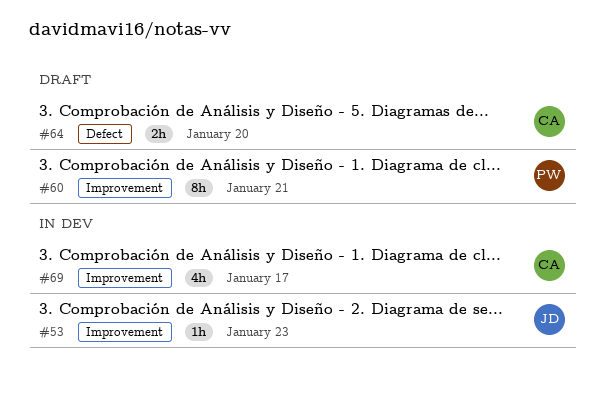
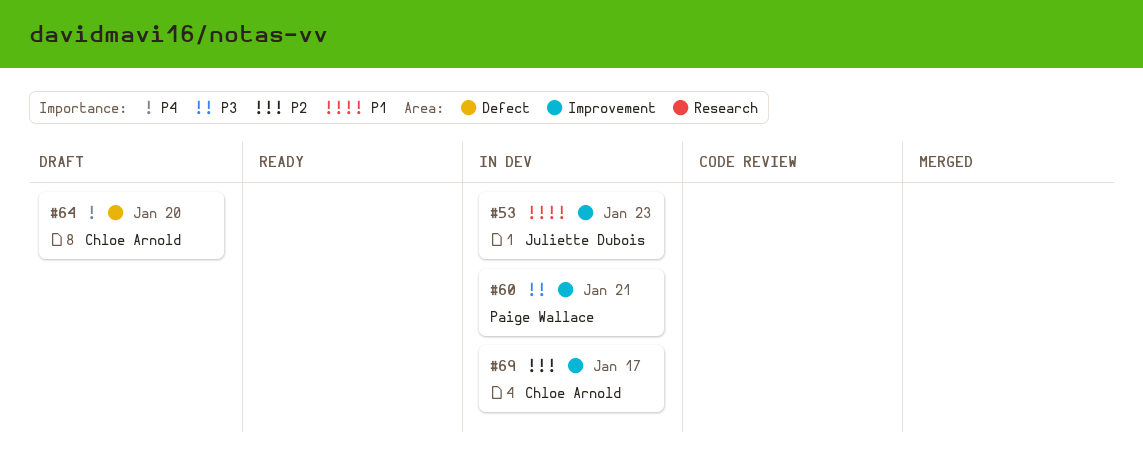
#60, status: Draft -> In dev

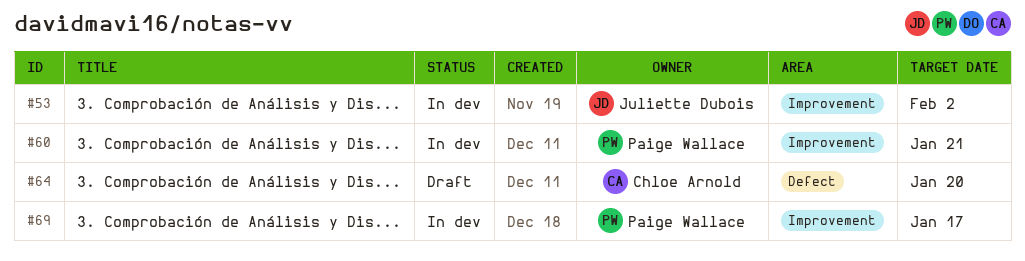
#53, due: Jan 23 -> Feb 2
#69, owner: Chloe Arnold -> Paige Wallace

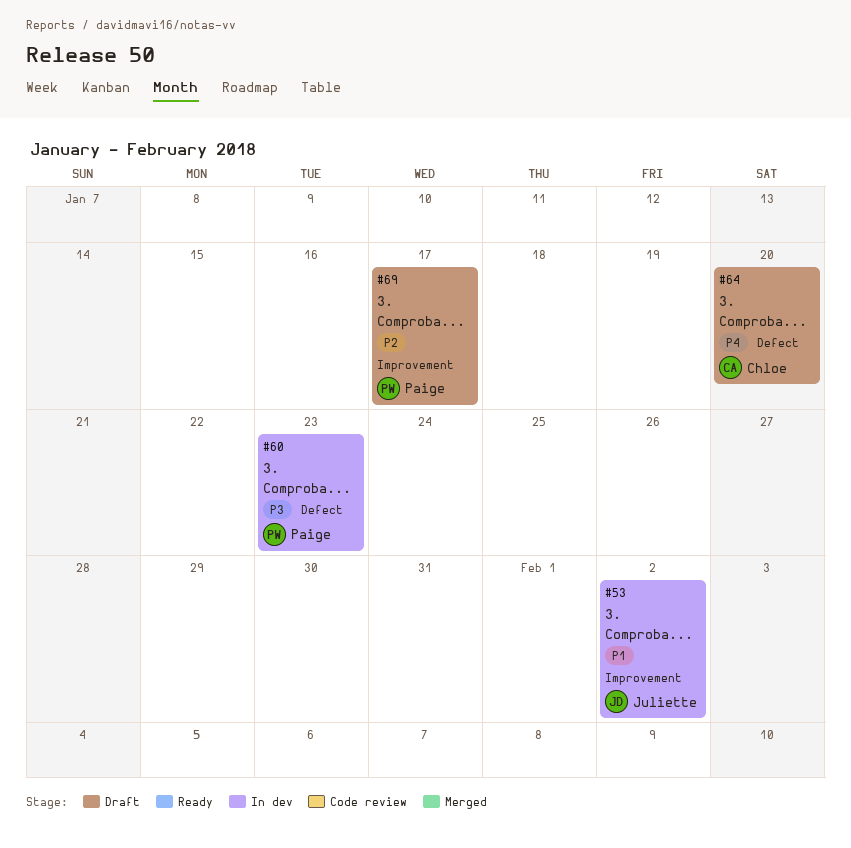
#60, label: Improvement -> Defect
#60, due: Jan 21 -> Jan 23
#69, status: In dev -> Draft

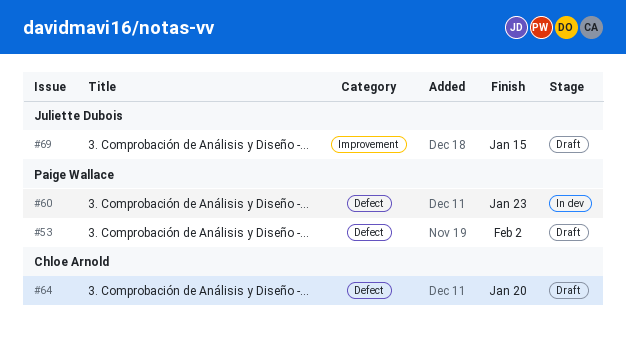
#53, status: In dev -> Draft
#53, owner: Juliette Dubois -> Paige Wallace
#53, label: Improvement -> Defect
#69, owner: Paige Wallace -> Juliette Dubois
#69, due: Jan 17 -> Jan 15

